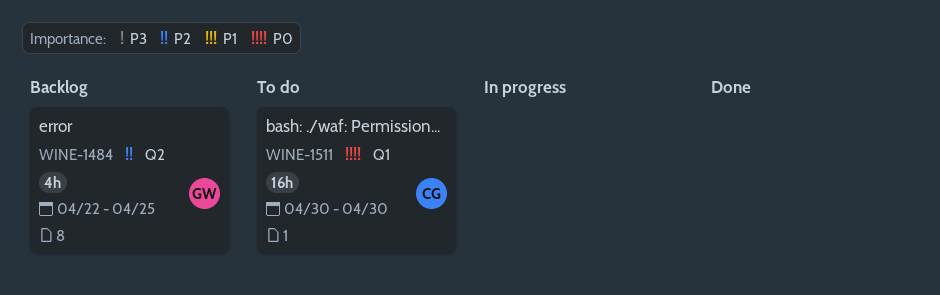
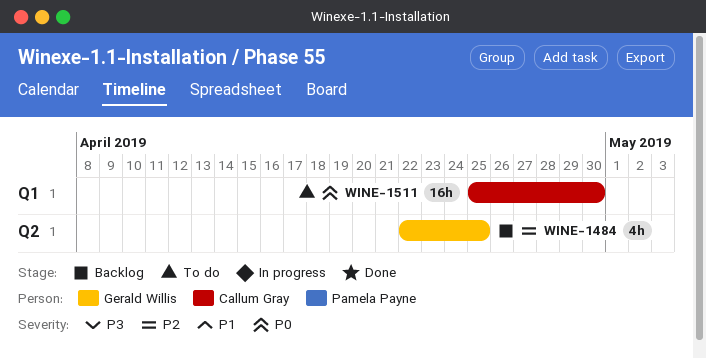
WINE-1511, start: Apr 30 -> Apr 25

